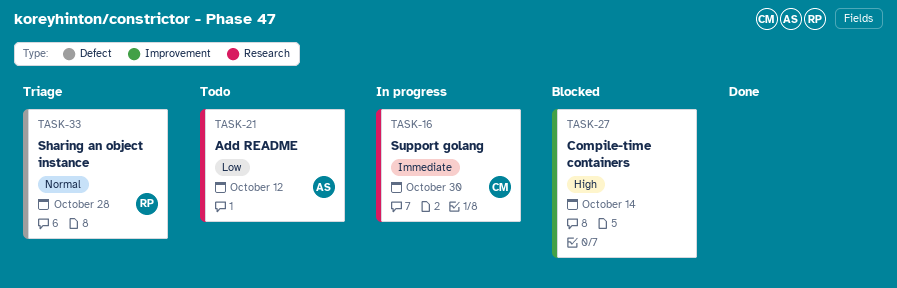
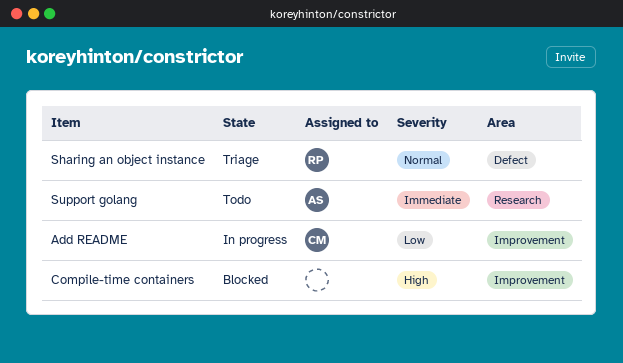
Add README, status: Todo -> In progress
Add README, owner: AS -> CM
Add README, label: Research -> Improvement
Support golang, status: In progress -> Todo
Support golang, owner: CM -> AS

